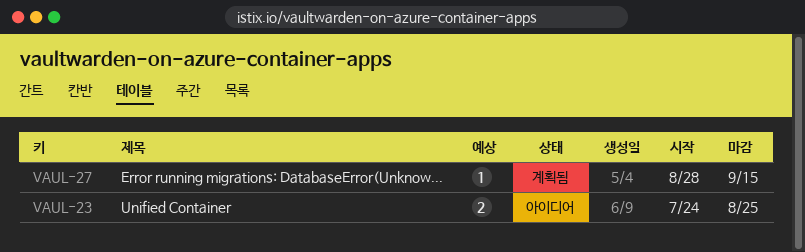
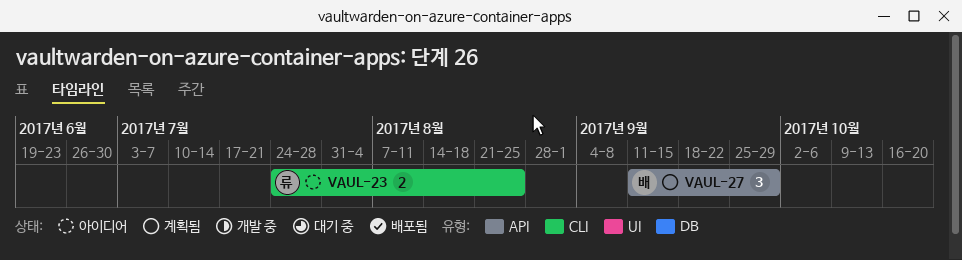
VAUL-27, estimate: 1 -> 3
VAUL-27, start: Aug 28 -> Sep 11
VAUL-27, due: Sep 15 -> Sep 29

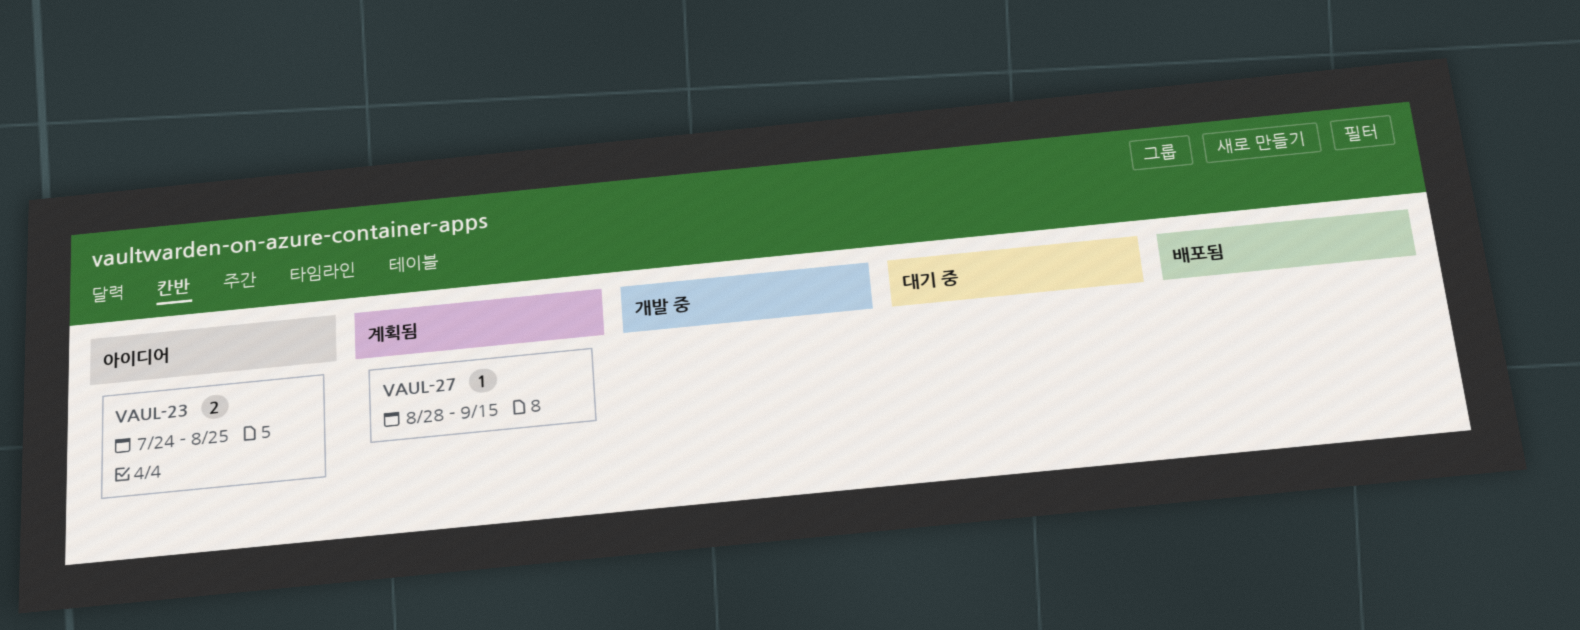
VAUL-27, estimate: 3 -> 1
VAUL-27, start: Sep 11 -> Aug 28
VAUL-27, due: Sep 29 -> Sep 15

